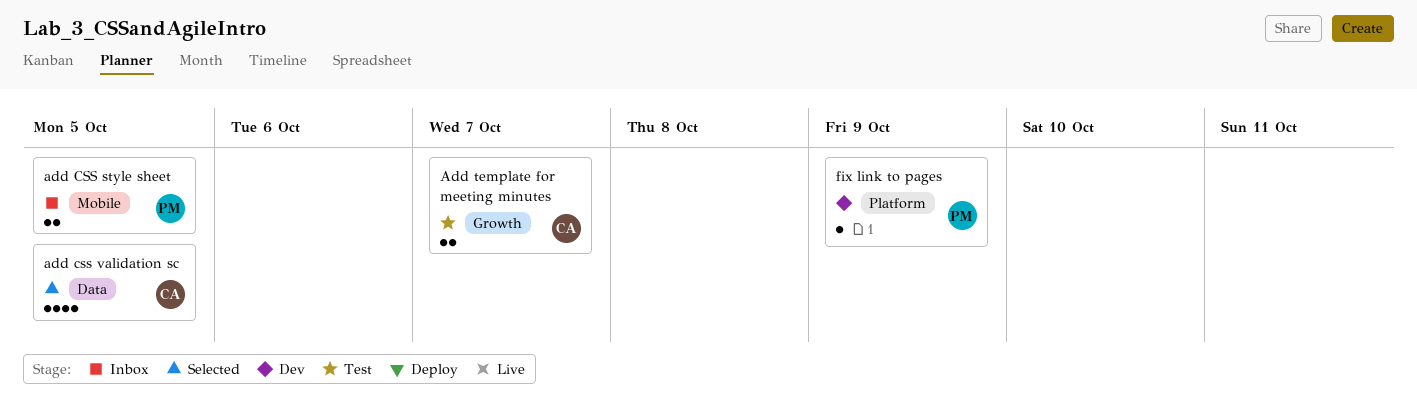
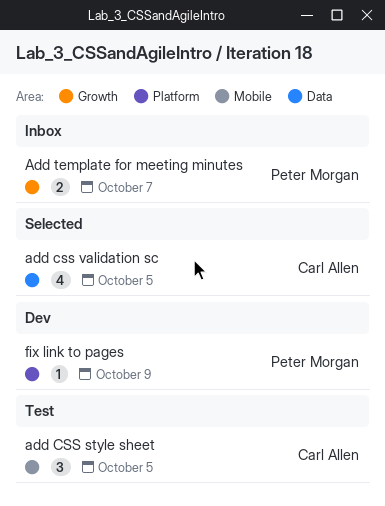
add CSS style sheet, status: Inbox -> Test
add CSS style sheet, owner: Peter Morgan -> Carl Allen
add CSS style sheet, estimate: 2 -> 3
Add template for meeting minutes, status: Test -> Inbox
Add template for meeting minutes, owner: Carl Allen -> Peter Morgan

